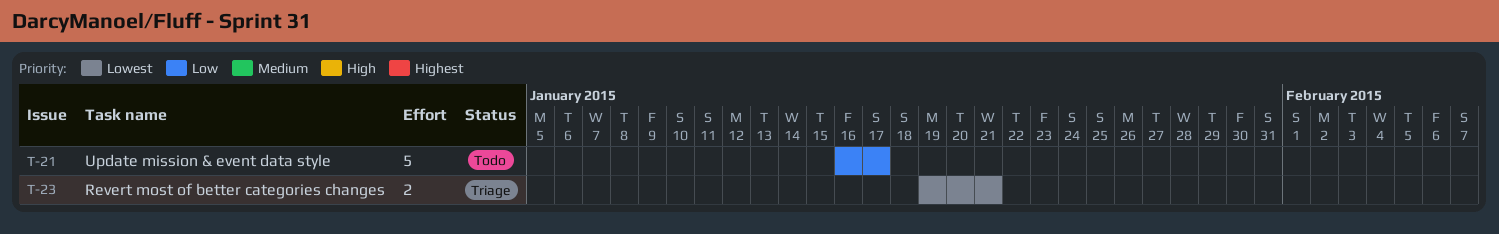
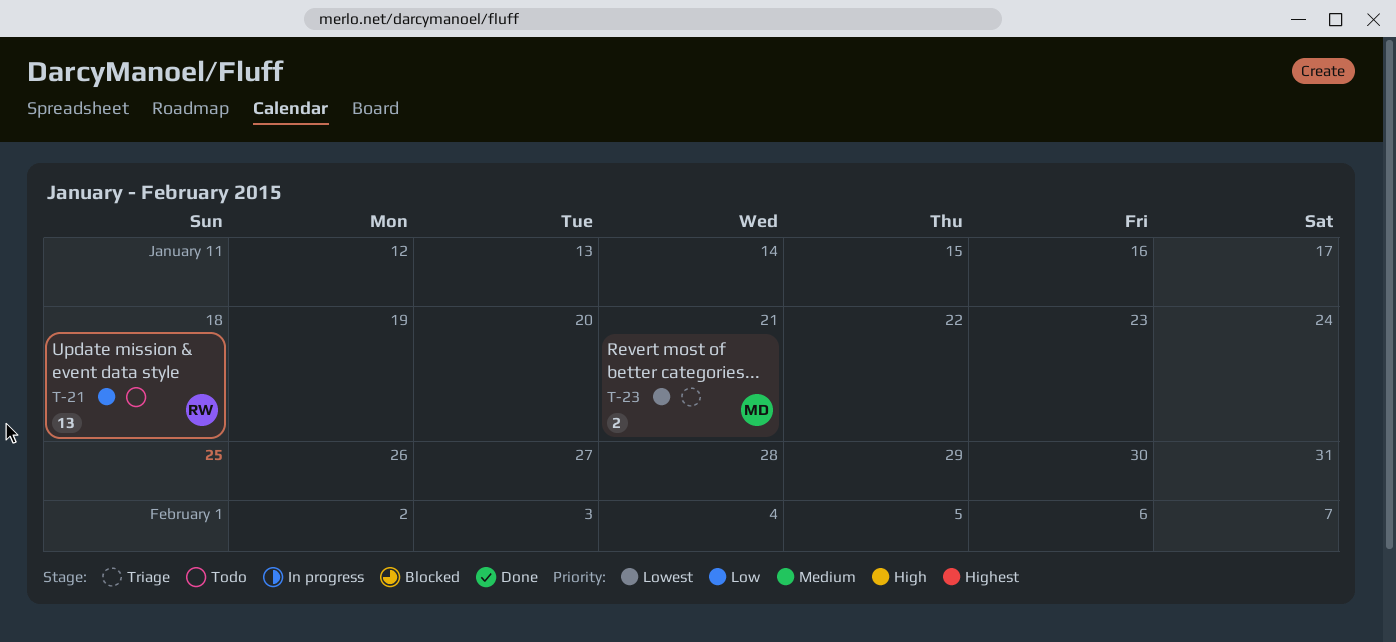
T-21, estimate: 5 -> 13
T-21, due: Jan 17 -> Jan 18

